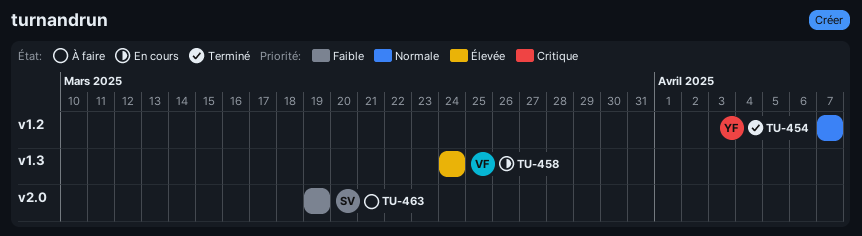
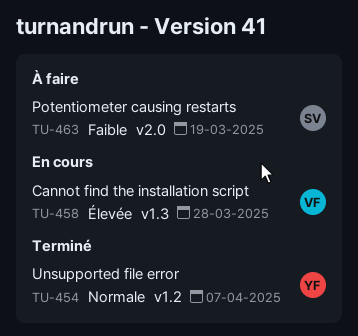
TU-458, due: Mar 24 -> Mar 28

